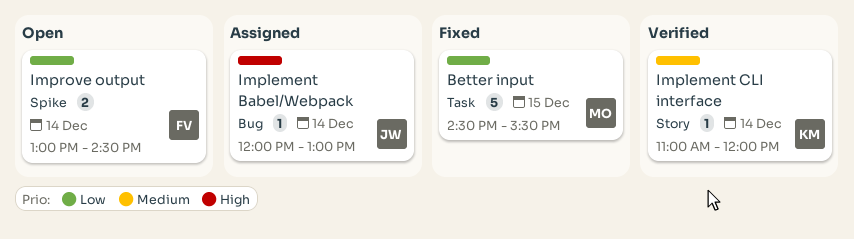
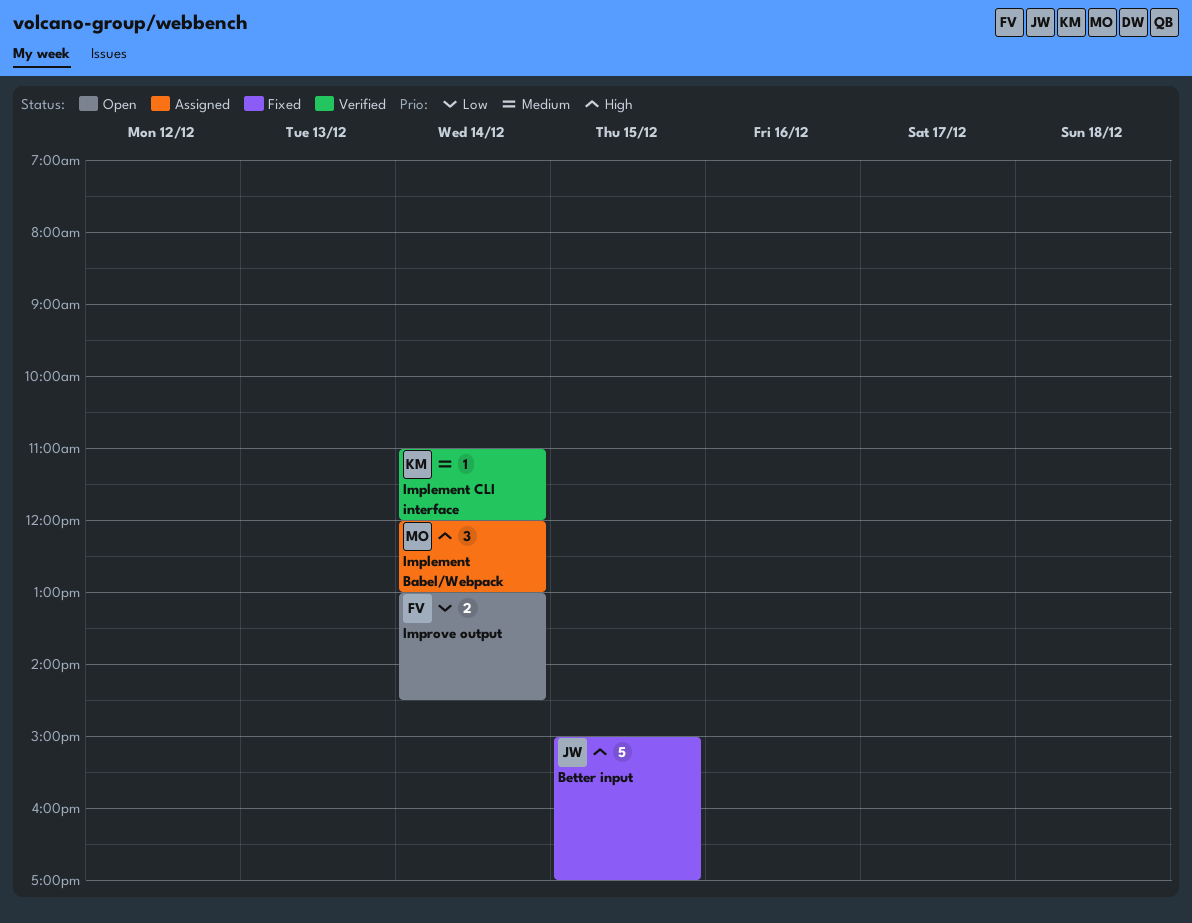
Better input, owner: MO -> JW
Better input, priority: Low -> High
Better input, begins: 14:30 -> 15:00
Better input, ends: 15:30 -> 17:00
Implement Babel/Webpack, owner: JW -> MO
Implement Babel/Webpack, estimate: 1 -> 3

